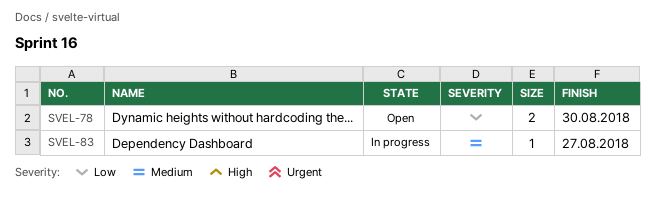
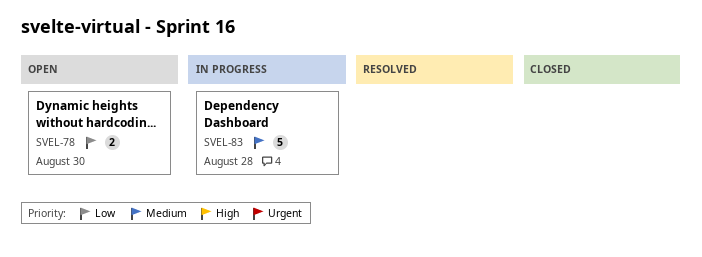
SVEL-83, estimate: 1 -> 5
SVEL-83, due: Aug 27 -> Aug 28

